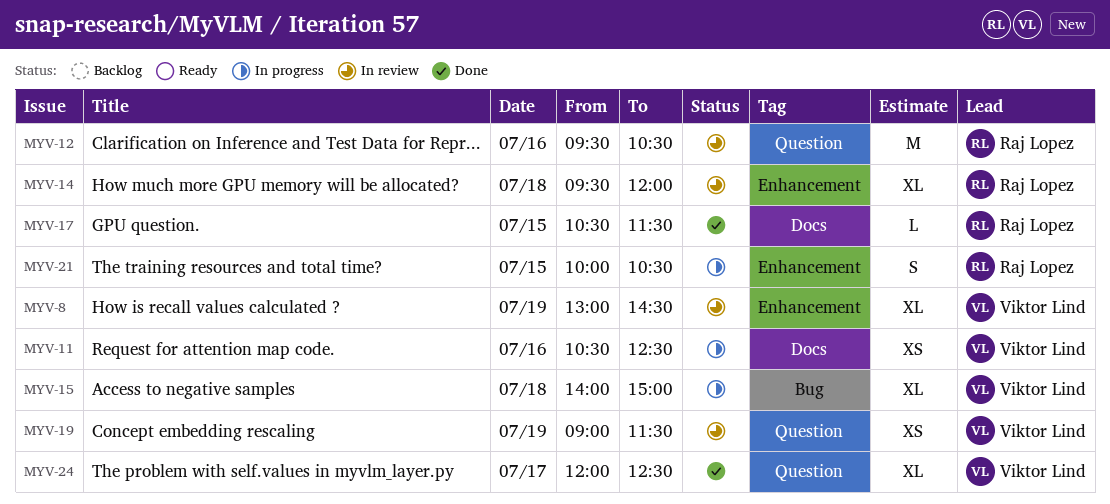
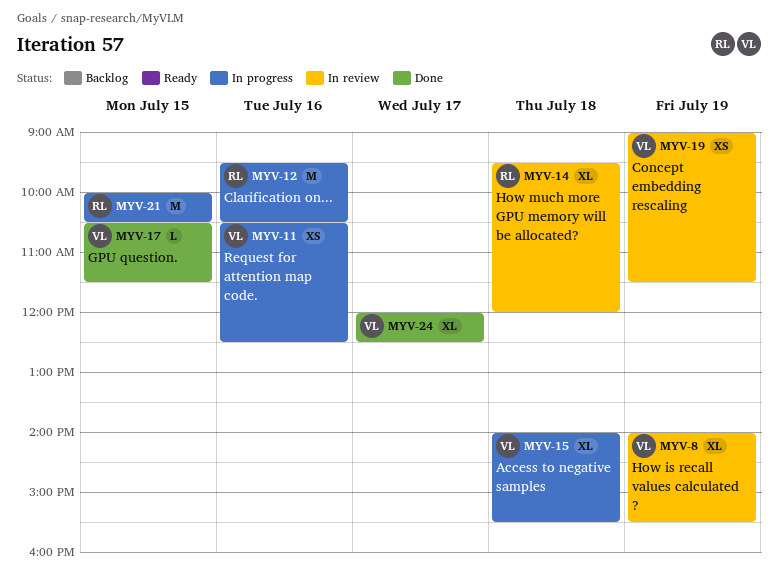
MYV-8, begins: 13:00 -> 14:00
MYV-8, ends: 14:30 -> 15:30
MYV-12, status: In review -> In progress
MYV-15, ends: 15:00 -> 15:30
MYV-17, owner: Raj Lopez -> Viktor Lind
MYV-21, estimate: S -> M

